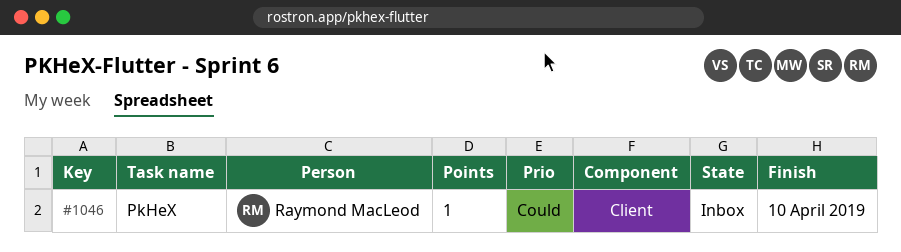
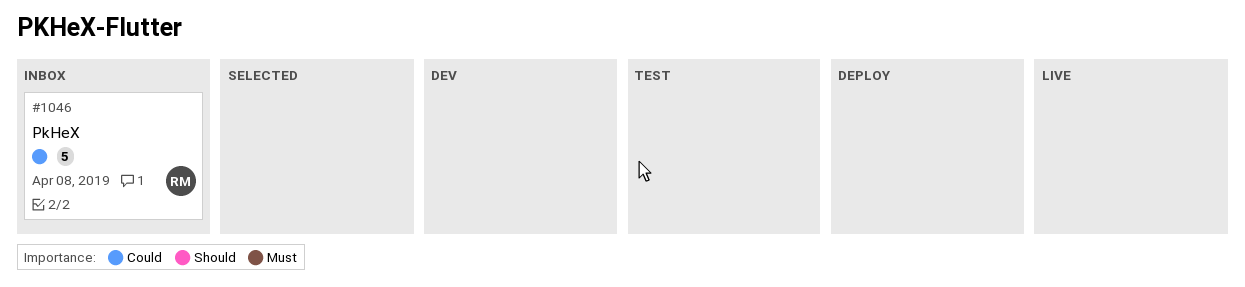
#1046, estimate: 1 -> 5
#1046, due: Apr 10 -> Apr 8

